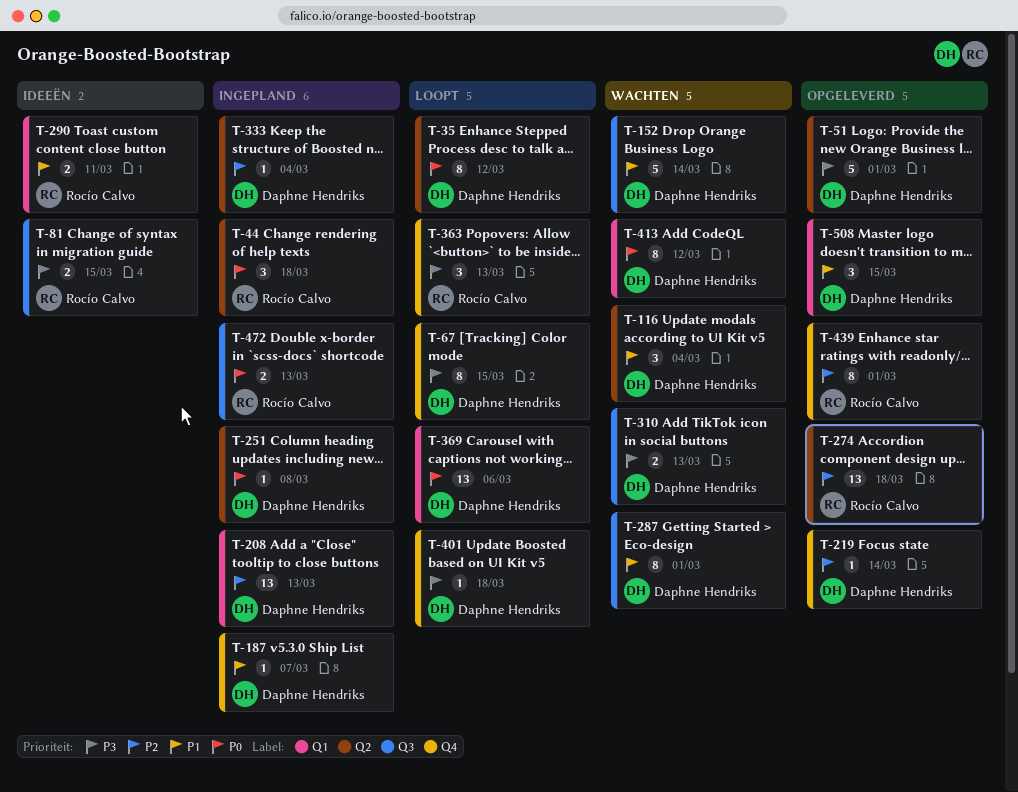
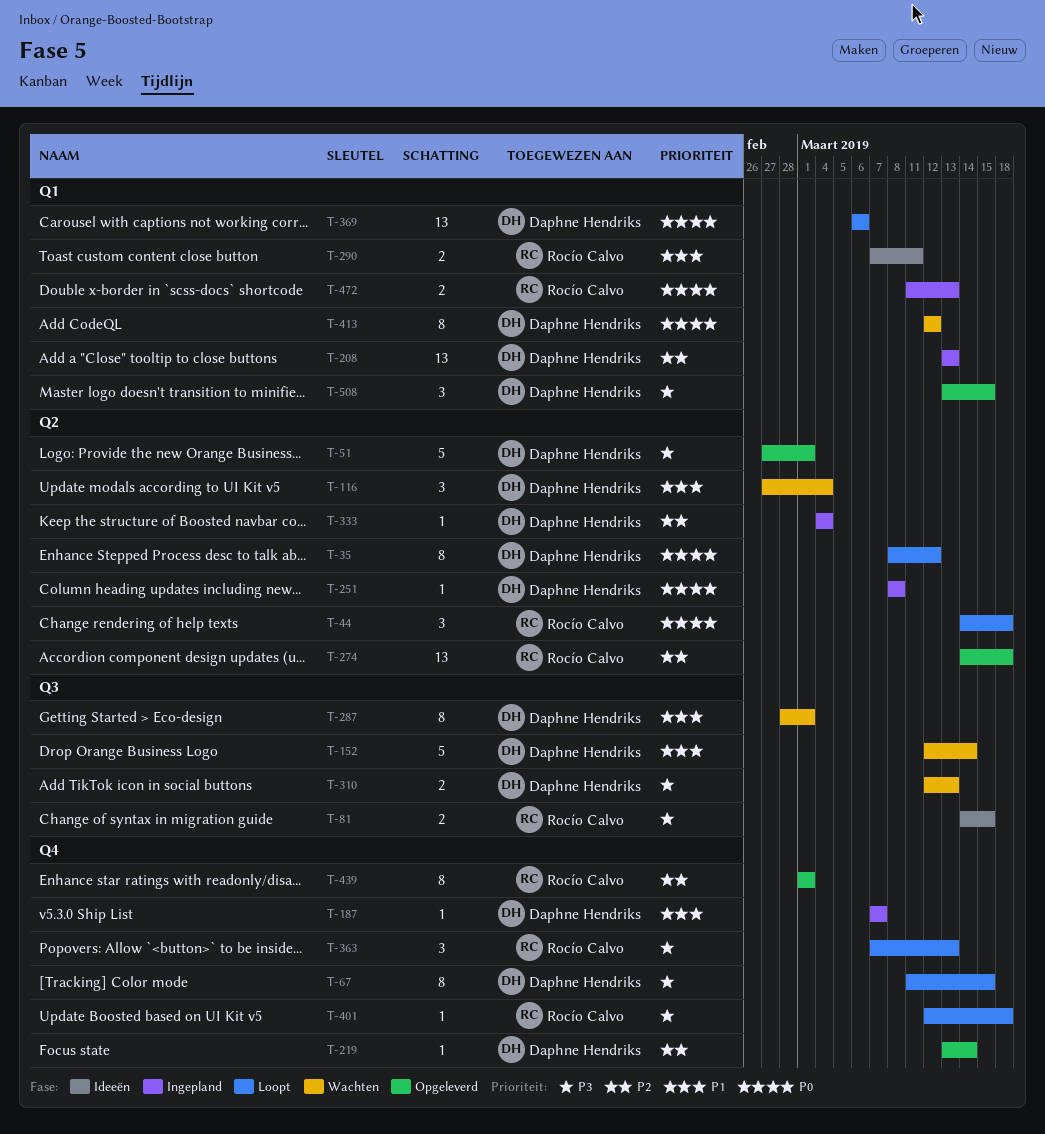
T-44, status: Ingepland -> Loopt
T-401, owner: Daphne Hendriks -> Rocío Calvo
T-472, label: Q3 -> Q1
T-508, priority: P1 -> P3

